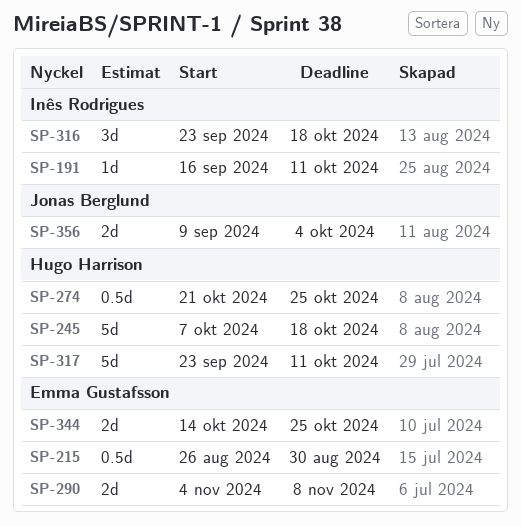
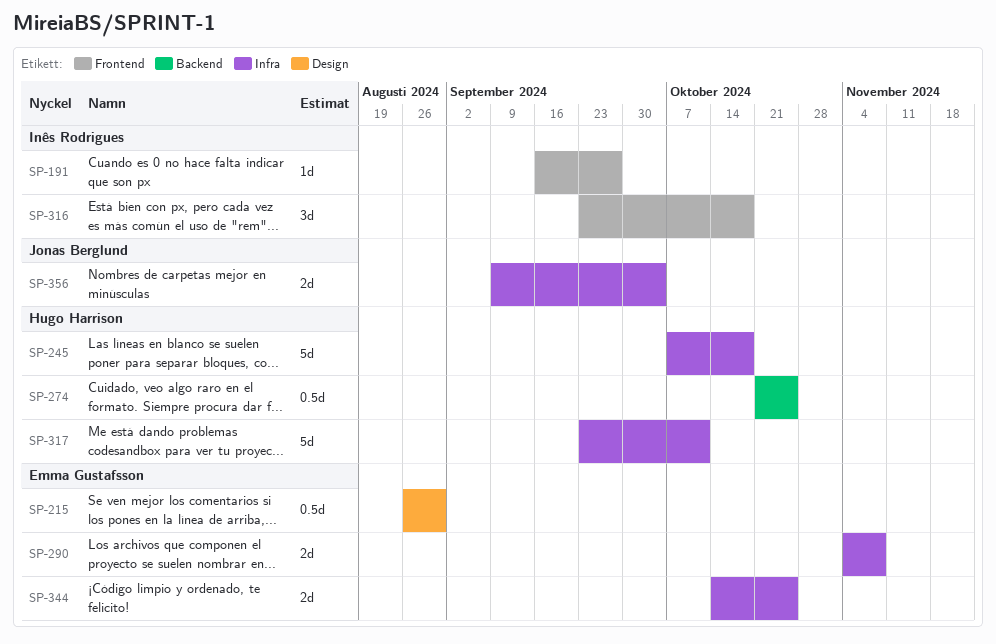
SP-191, due: Oct 11 -> Sep 27

